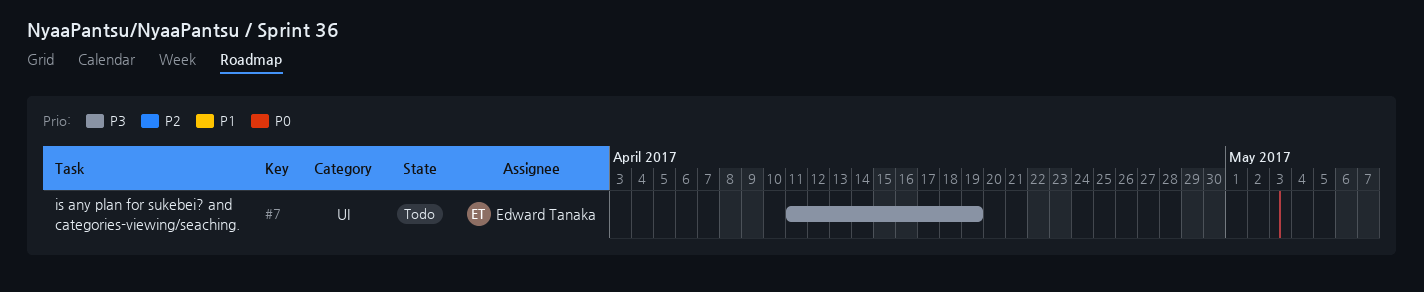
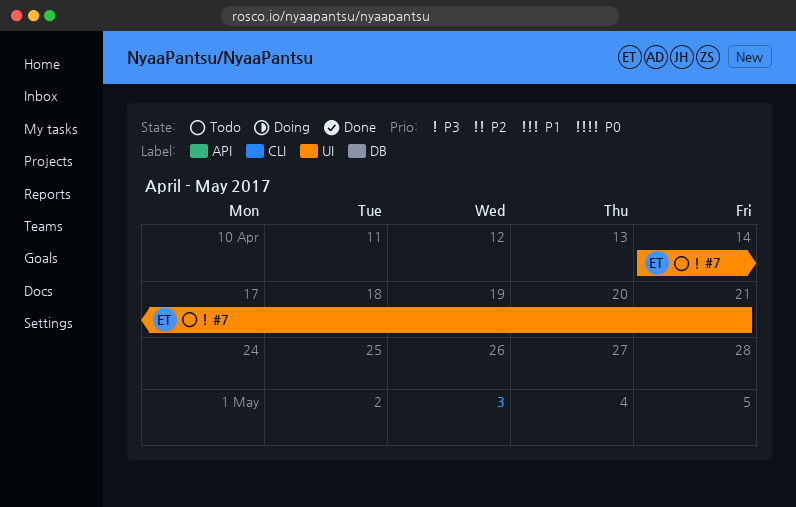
#7, start: Apr 11 -> Apr 14
#7, due: Apr 19 -> Apr 21

